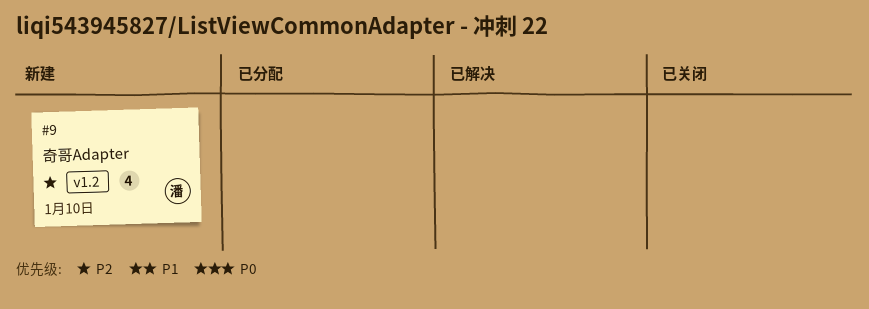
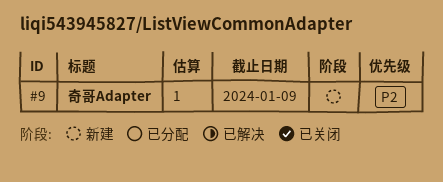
#9, estimate: 4 -> 1
#9, due: Jan 10 -> Jan 9

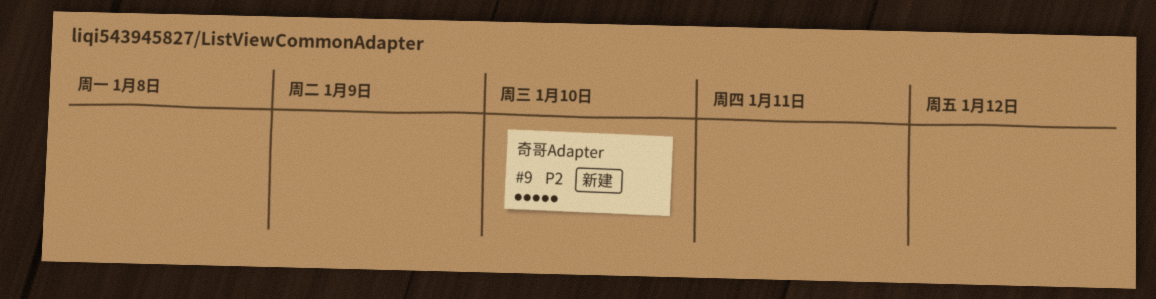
#9, estimate: 1 -> 5
#9, due: Jan 9 -> Jan 10

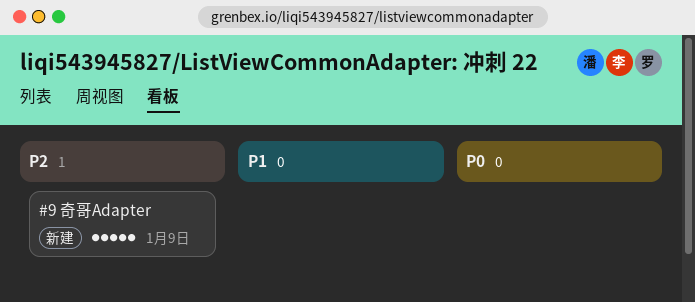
#9, due: Jan 10 -> Jan 9

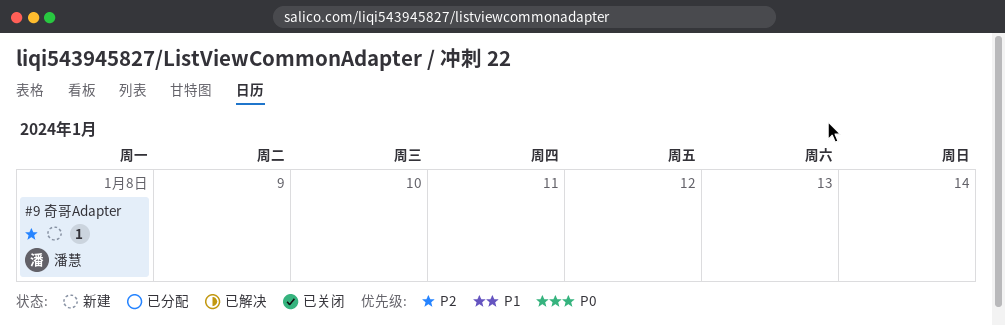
#9, estimate: 5 -> 1
#9, due: Jan 9 -> Jan 8

